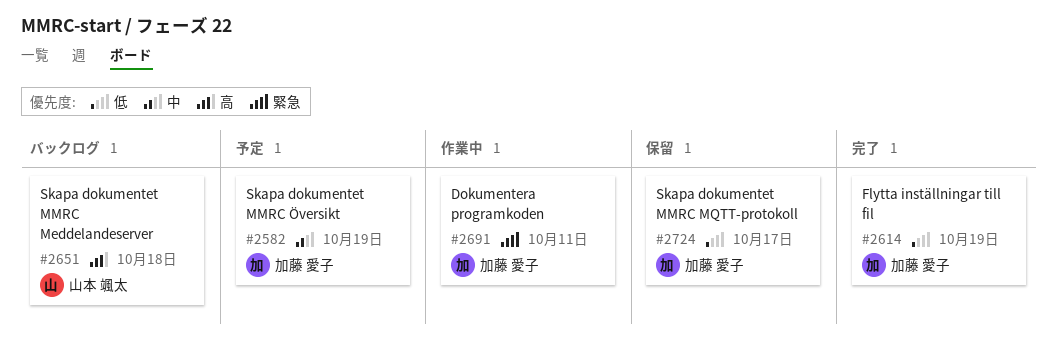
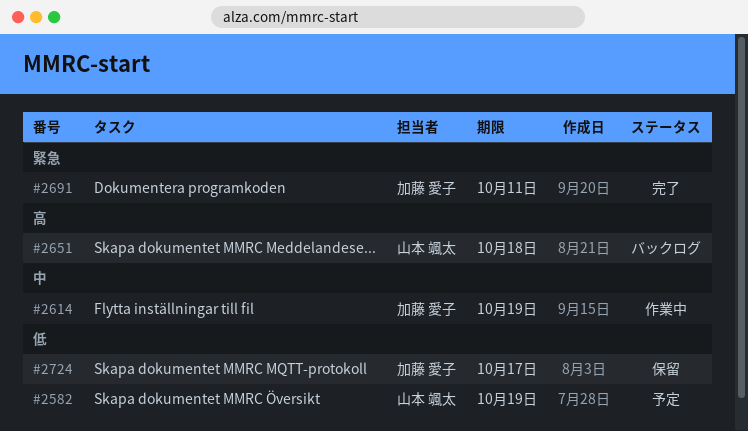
#2582, owner: 加藤 愛子 -> 山本 颯太
#2582, priority: 中 -> 低
#2614, status: 完了 -> 作業中
#2614, priority: 低 -> 中
#2691, status: 作業中 -> 完了

